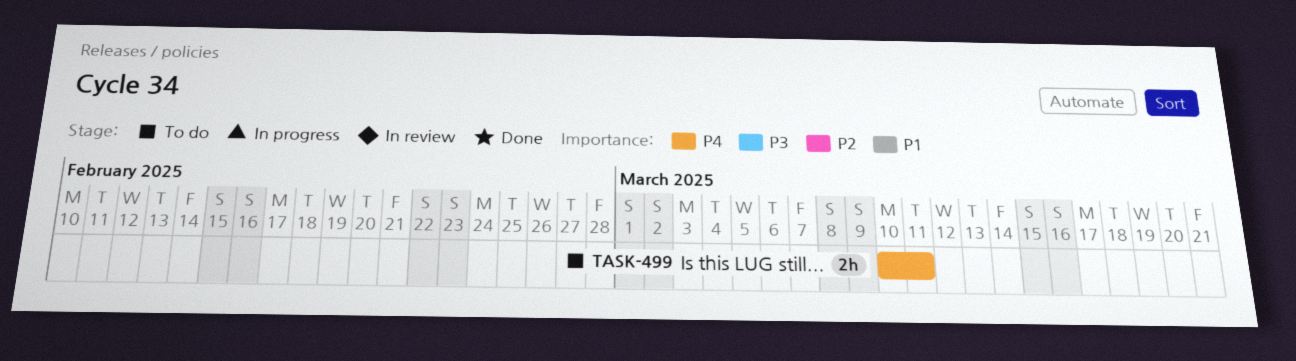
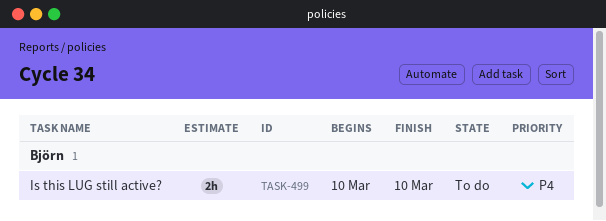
TASK-499, due: Mar 11 -> Mar 10

